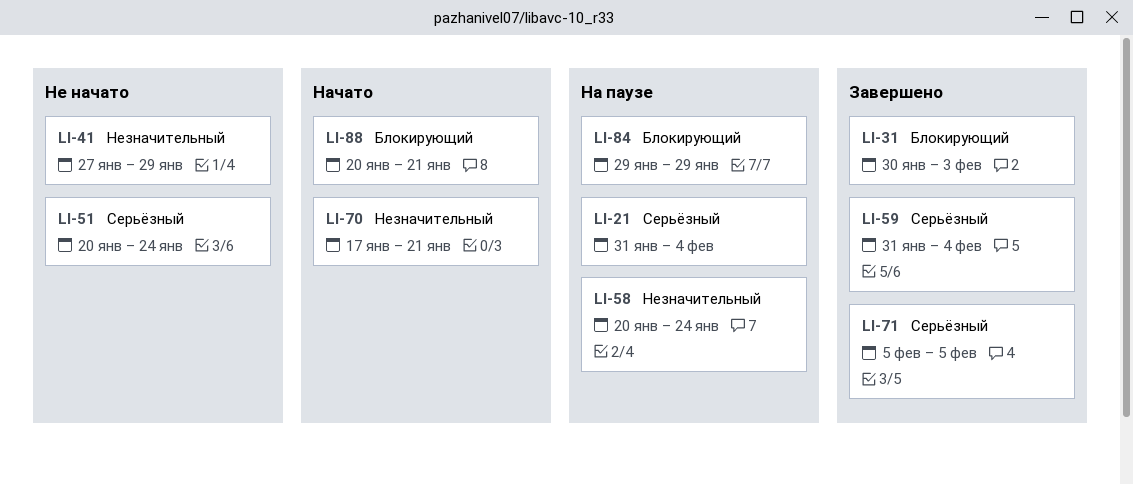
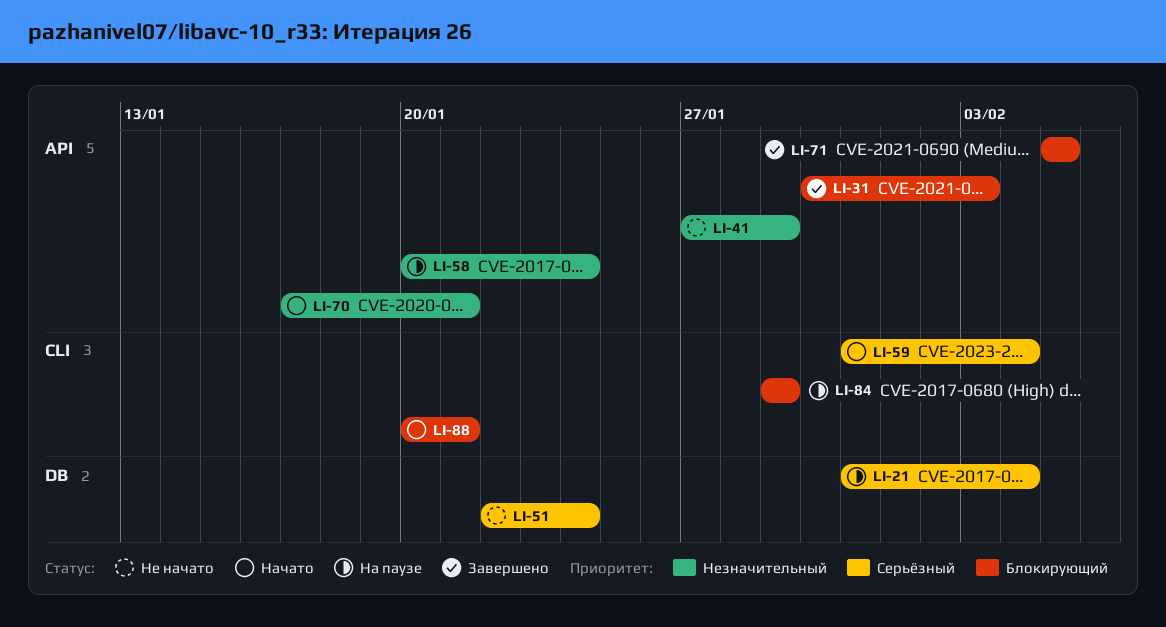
LI-51, start: Jan 20 -> Jan 22
LI-59, status: Завершено -> Начато
LI-71, priority: Серьёзный -> Блокирующий

